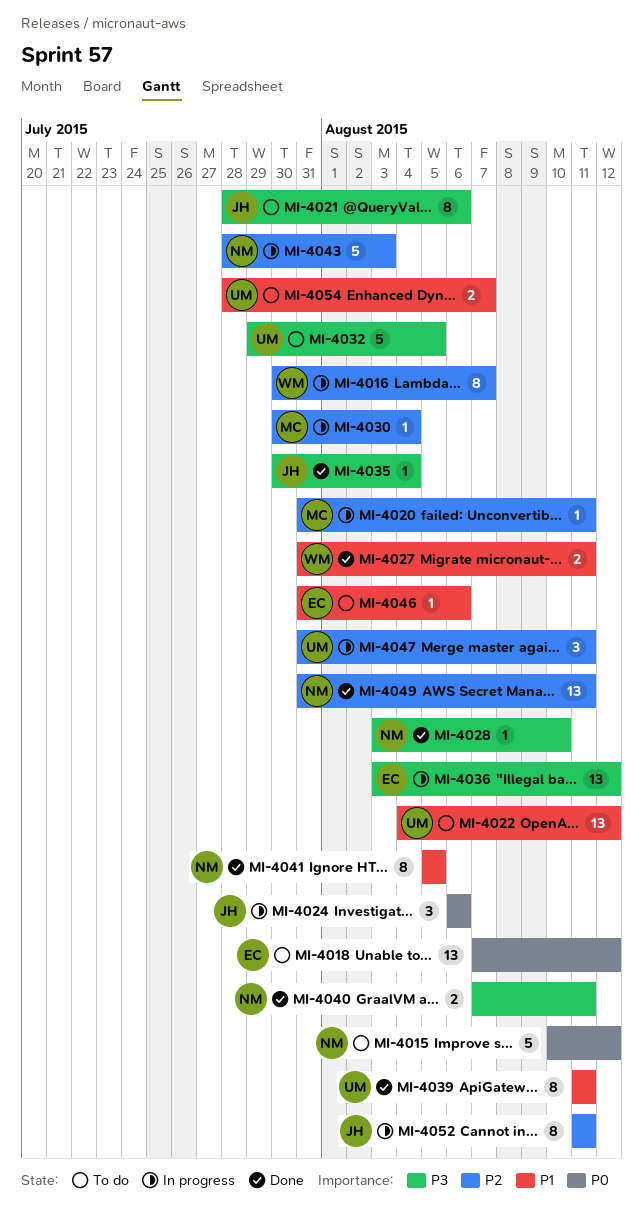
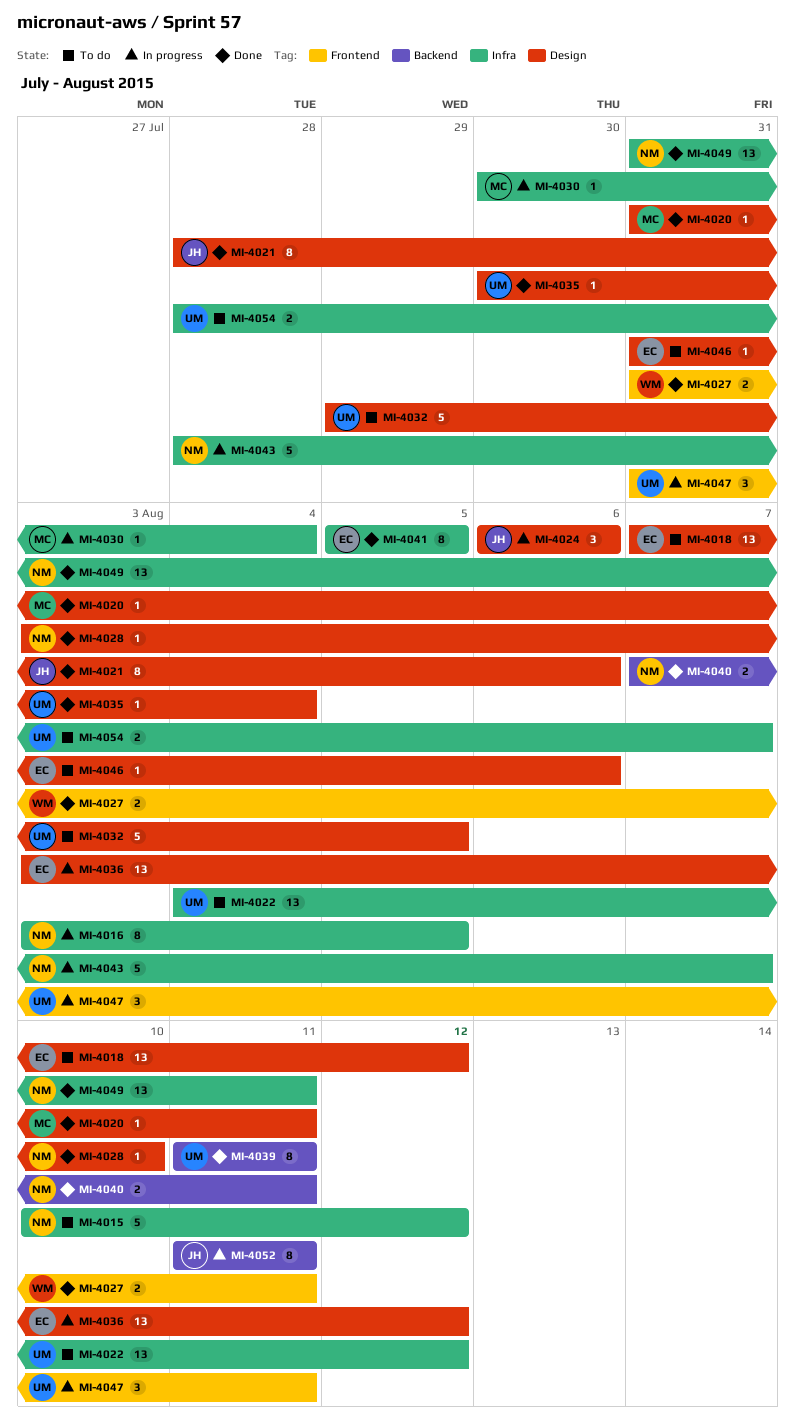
MI-4016, owner: WM -> NM
MI-4016, start: Jul 30 -> Aug 3
MI-4016, due: Aug 7 -> Aug 5
MI-4020, status: In progress -> Done
MI-4021, status: To do -> Done
MI-4035, owner: JH -> UM
MI-4041, owner: NM -> EC
MI-4043, due: Aug 3 -> Aug 7

